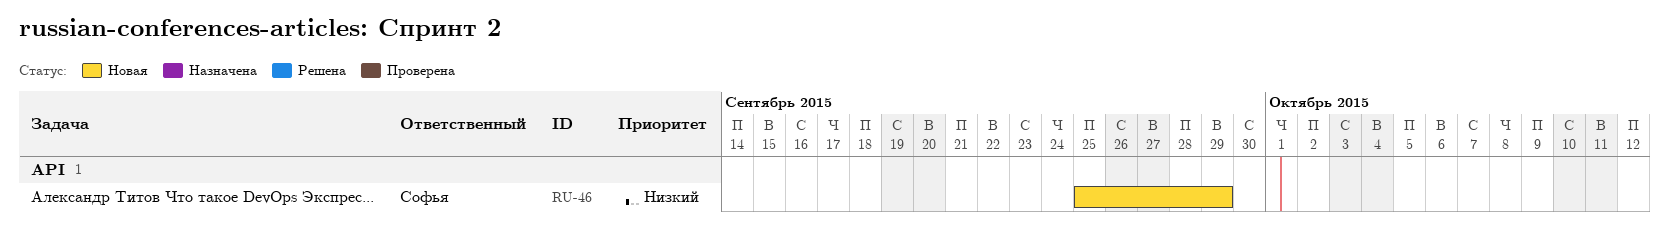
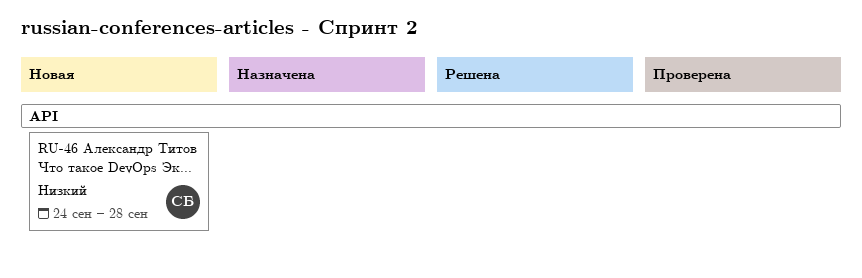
RU-46, start: Sep 25 -> Sep 24
RU-46, due: Sep 29 -> Sep 28

